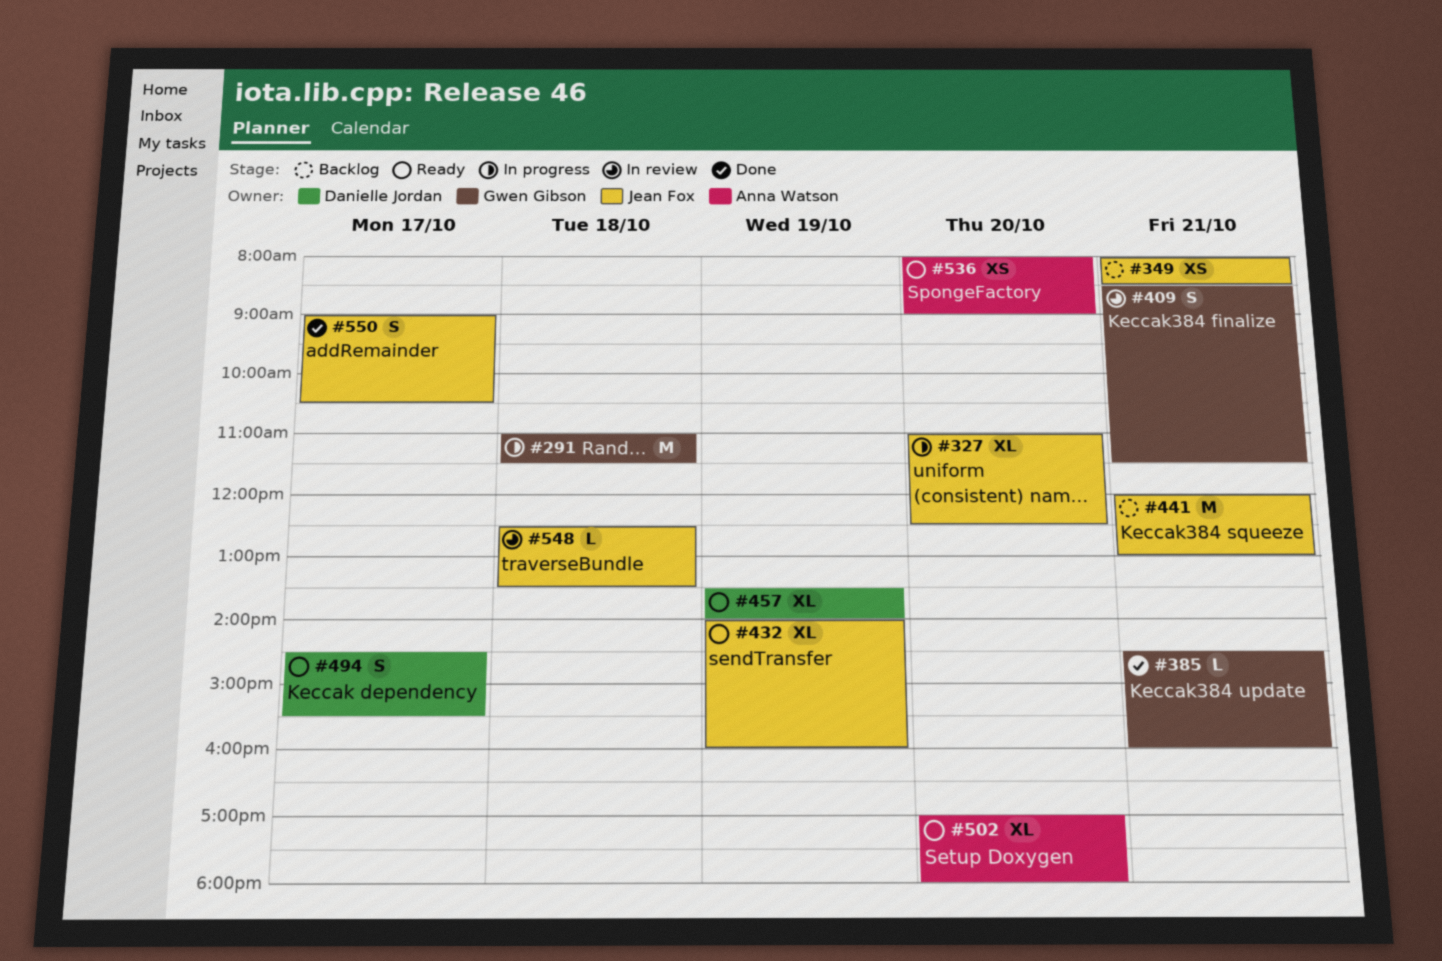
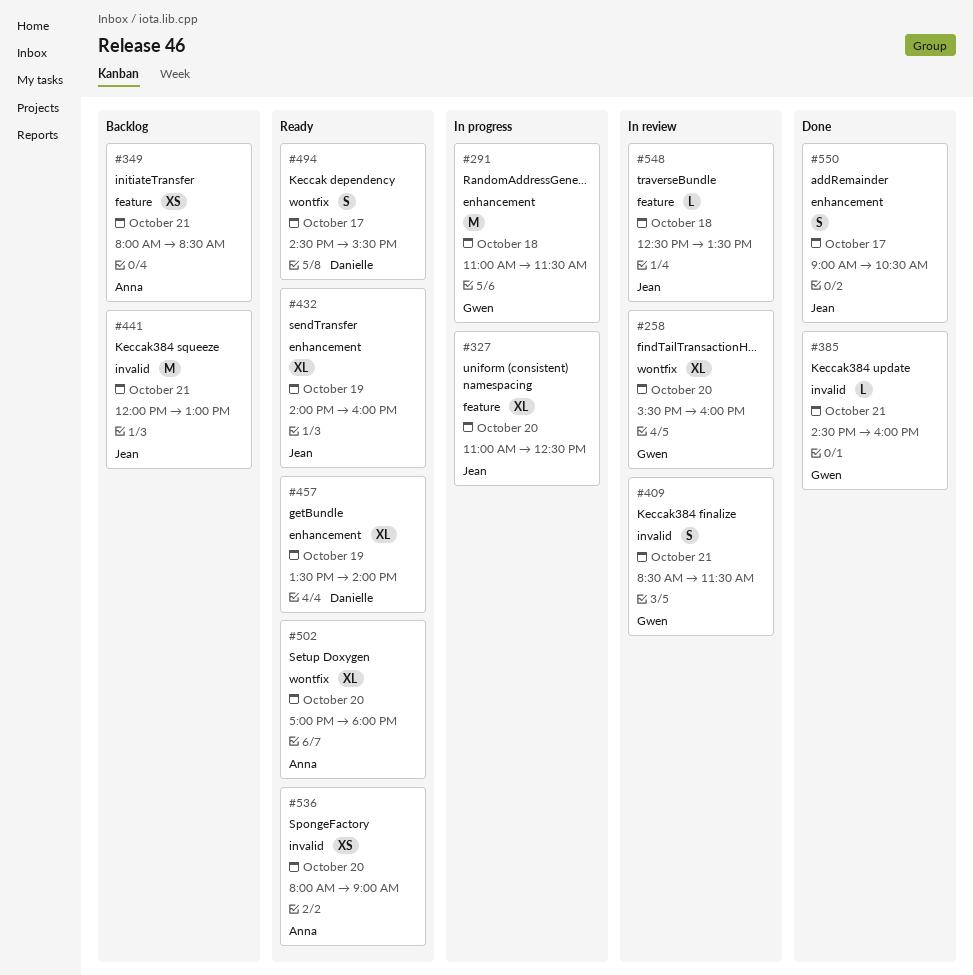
#258: none -> present
#349, owner: Jean Fox -> Anna Watson

